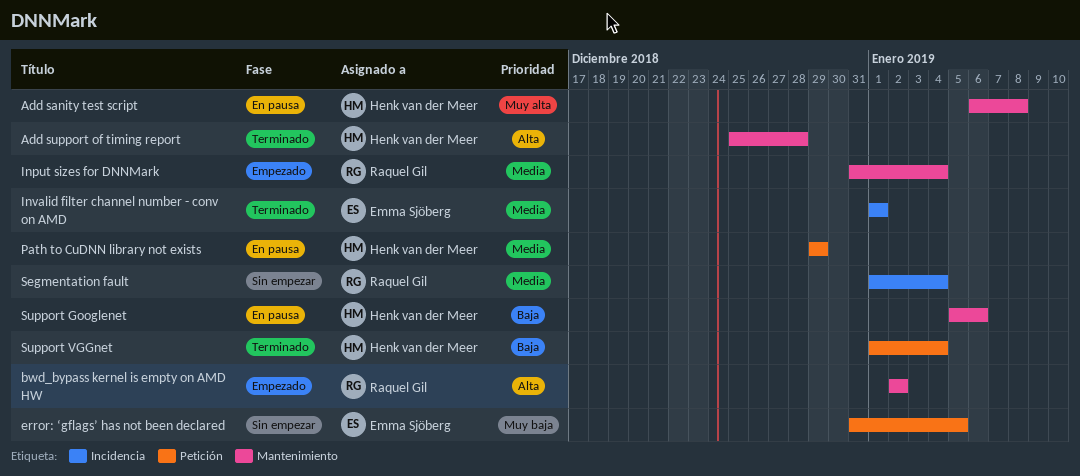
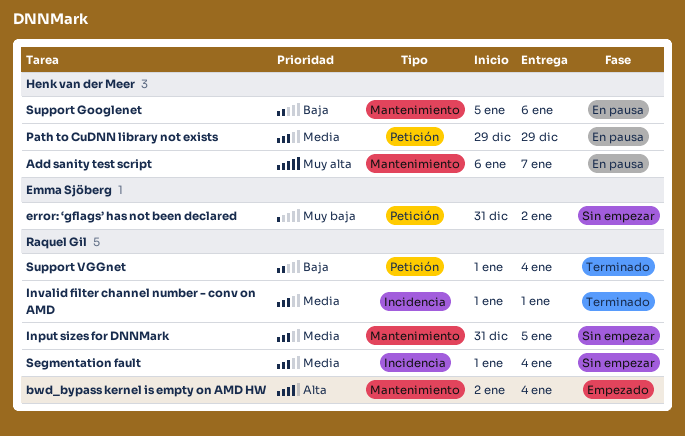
Add sanity test script, due: Jan 8 -> Jan 7
Add support of timing report: present -> none
bwd_bypass kernel is empty on AMD HW, due: Jan 2 -> Jan 4
error: ‘gflags’ has not been declared, due: Jan 5 -> Jan 2
Input sizes for DNNMark, status: Empezado -> Sin empezar
Input sizes for DNNMark, due: Jan 4 -> Jan 5
Invalid filter channel number - conv on AMD, owner: Emma Sjöberg -> Raquel Gil
Support VGGnet, owner: Henk van der Meer -> Raquel Gil

